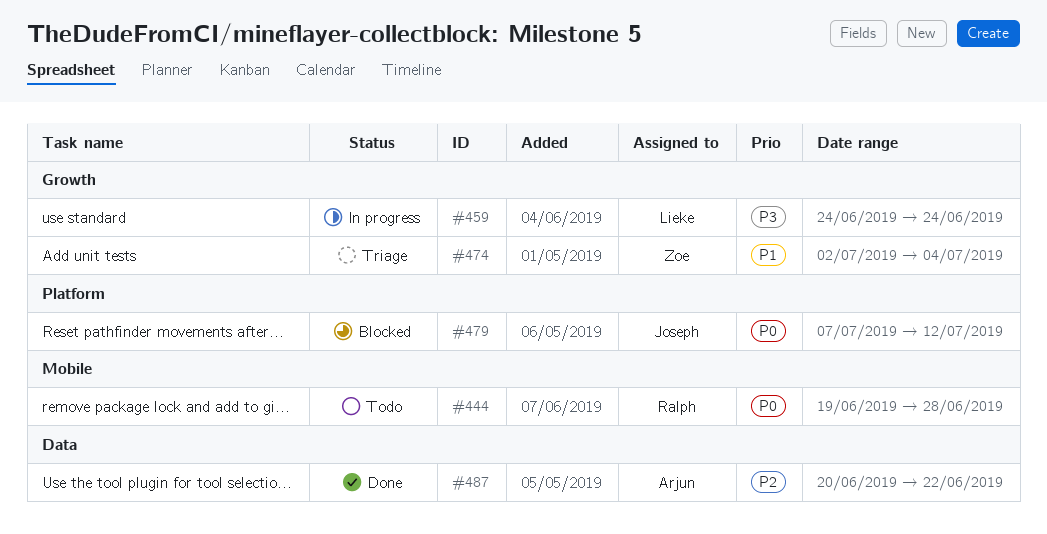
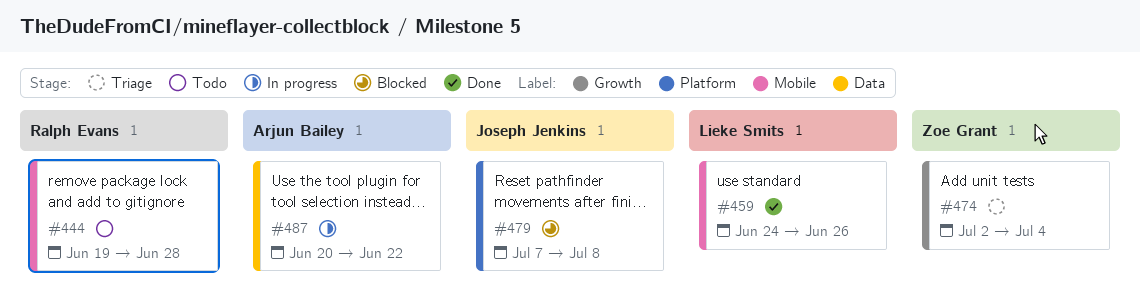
#459, status: In progress -> Done
#459, label: Growth -> Mobile
#459, due: Jun 24 -> Jun 26
#479, due: Jul 12 -> Jul 8
#487, status: Done -> In progress

